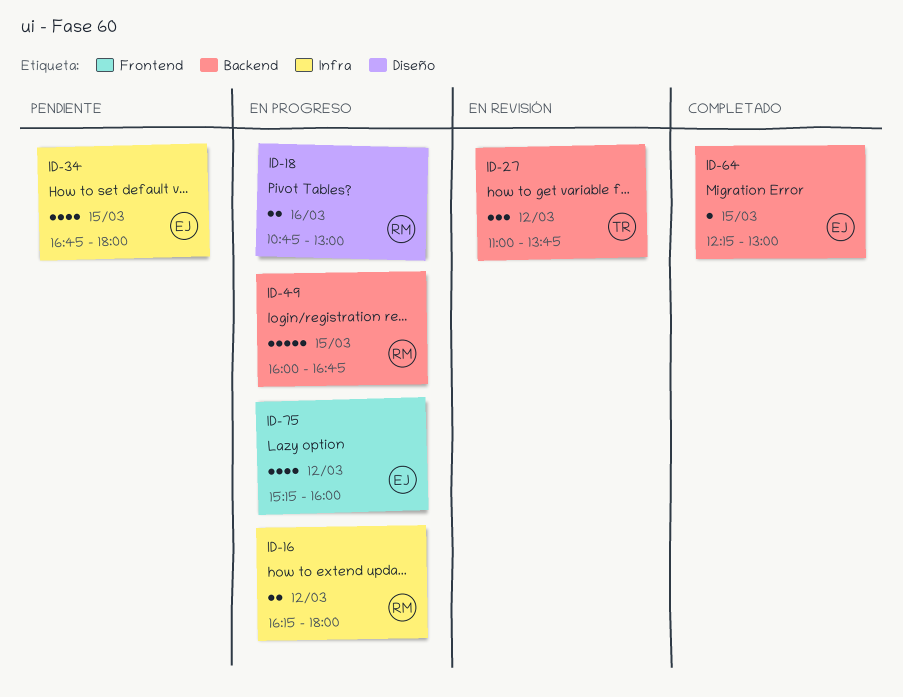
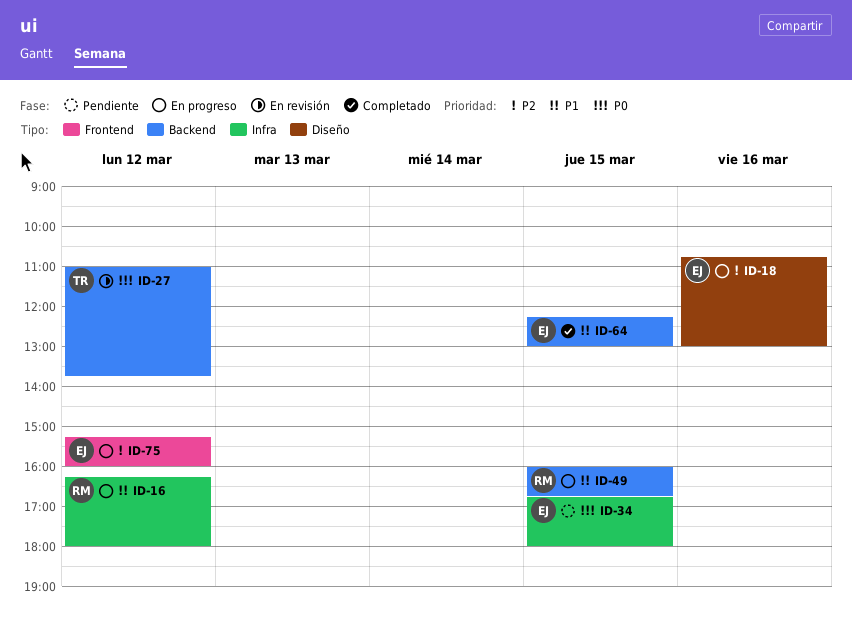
ID-18, owner: RM -> EJ

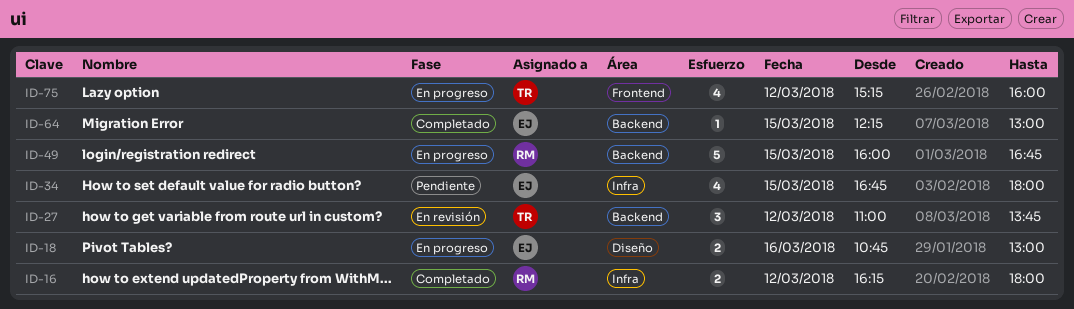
ID-16, status: En progreso -> Completado
ID-75, owner: EJ -> TR

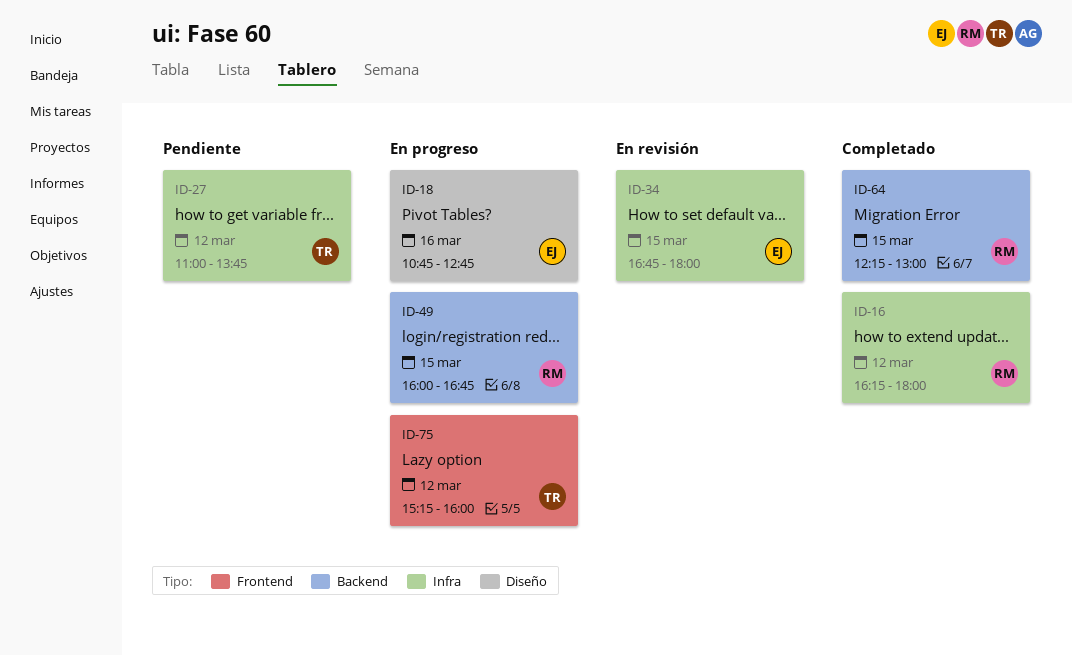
ID-18, ends: 13:00 -> 12:45
ID-27, status: En revisión -> Pendiente
ID-27, label: Backend -> Infra
ID-34, status: Pendiente -> En revisión
ID-64, owner: EJ -> RM

